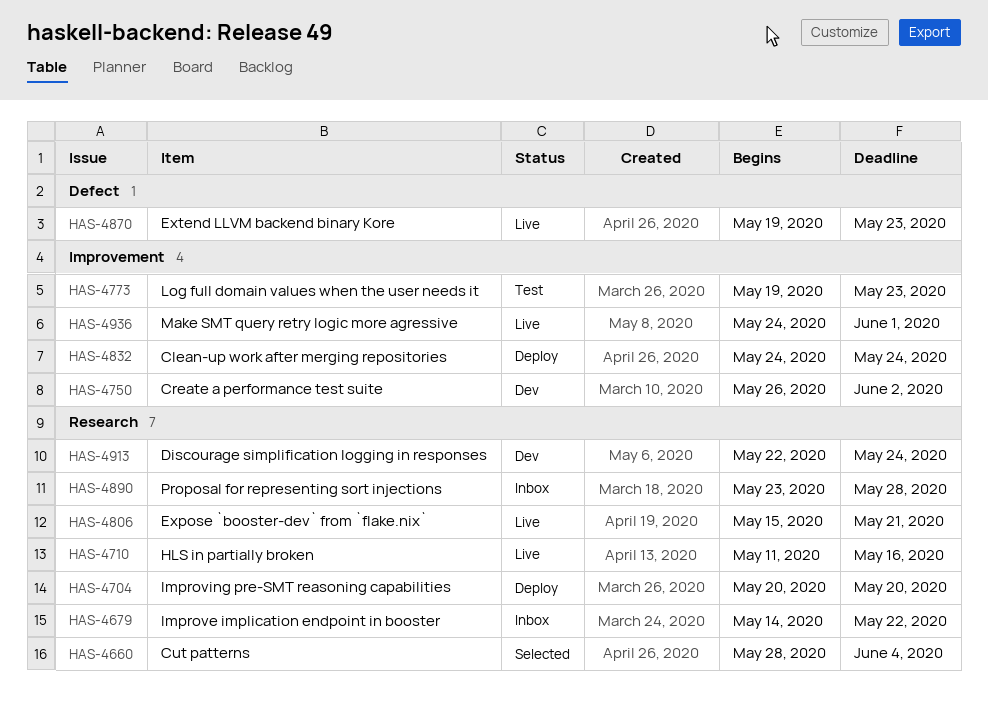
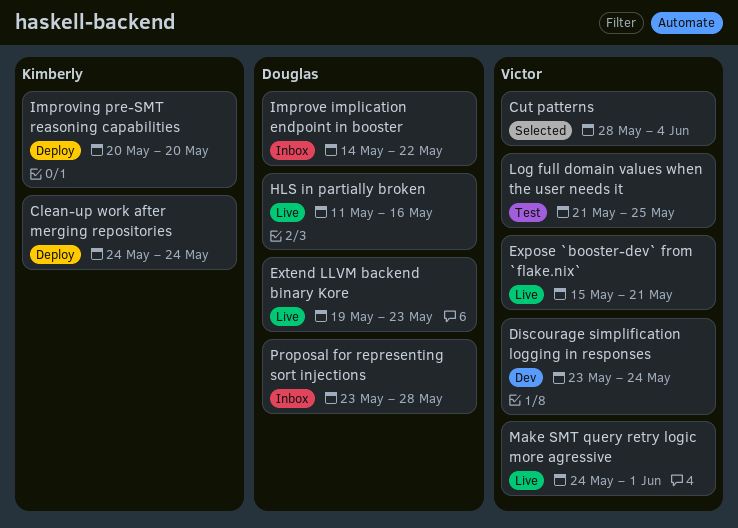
Create a performance test suite: present -> none
Discourage simplification logging in responses, start: May 22 -> May 23
Log full domain values when the user needs it, start: May 19 -> May 21
Log full domain values when the user needs it, due: May 23 -> May 25

